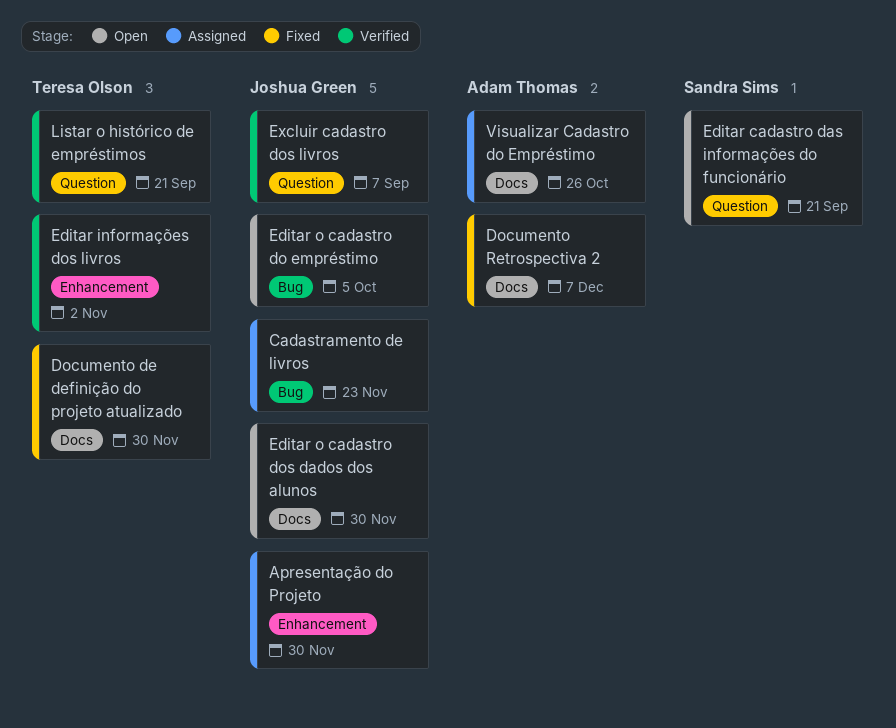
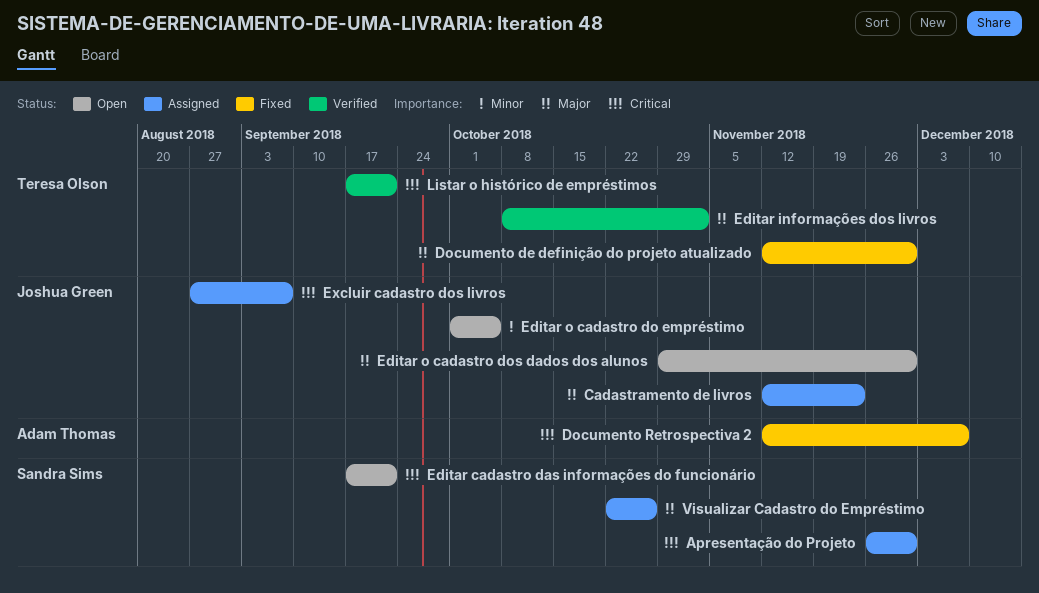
Apresentação do Projeto, owner: Joshua Green -> Sandra Sims
Excluir cadastro dos livros, status: Verified -> Assigned
Visualizar Cadastro do Empréstimo, owner: Adam Thomas -> Sandra Sims

